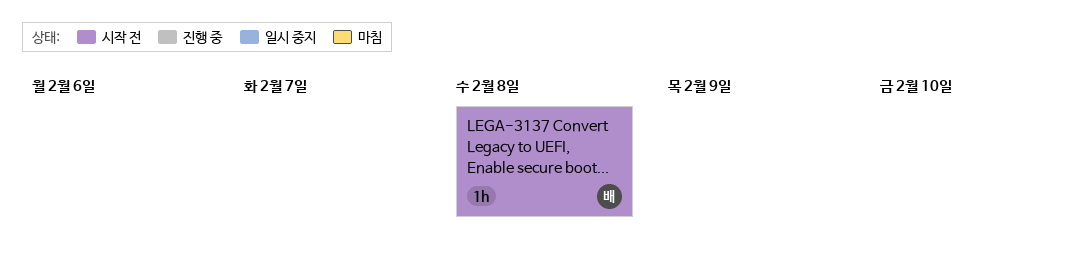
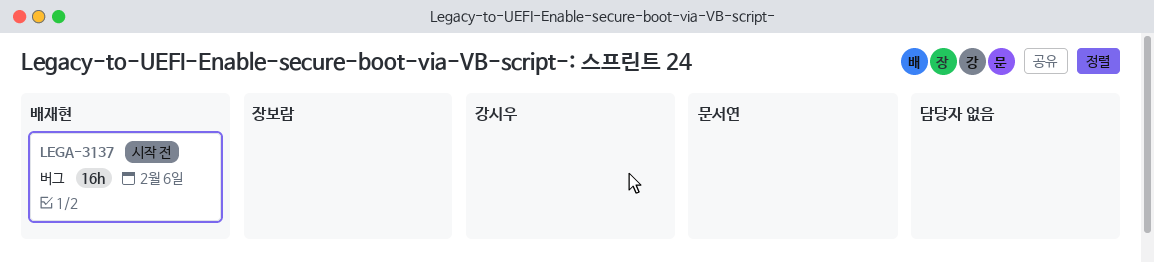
LEGA-3137, estimate: 1h -> 16h
LEGA-3137, due: Feb 8 -> Feb 6

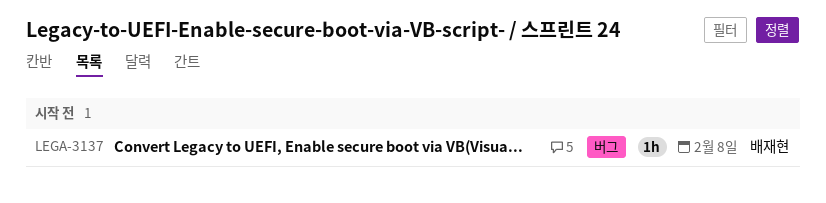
LEGA-3137, estimate: 16h -> 1h
LEGA-3137, due: Feb 6 -> Feb 8

